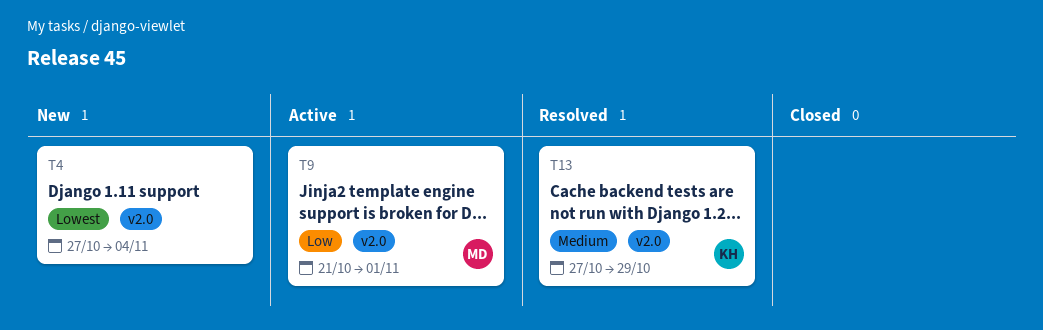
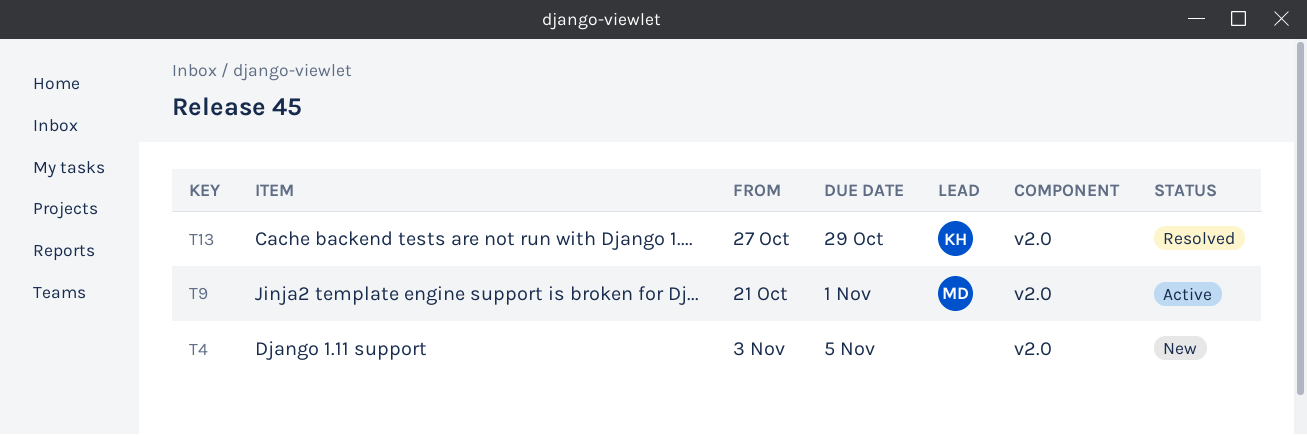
T4, start: Oct 27 -> Nov 3
T4, due: Nov 4 -> Nov 5

